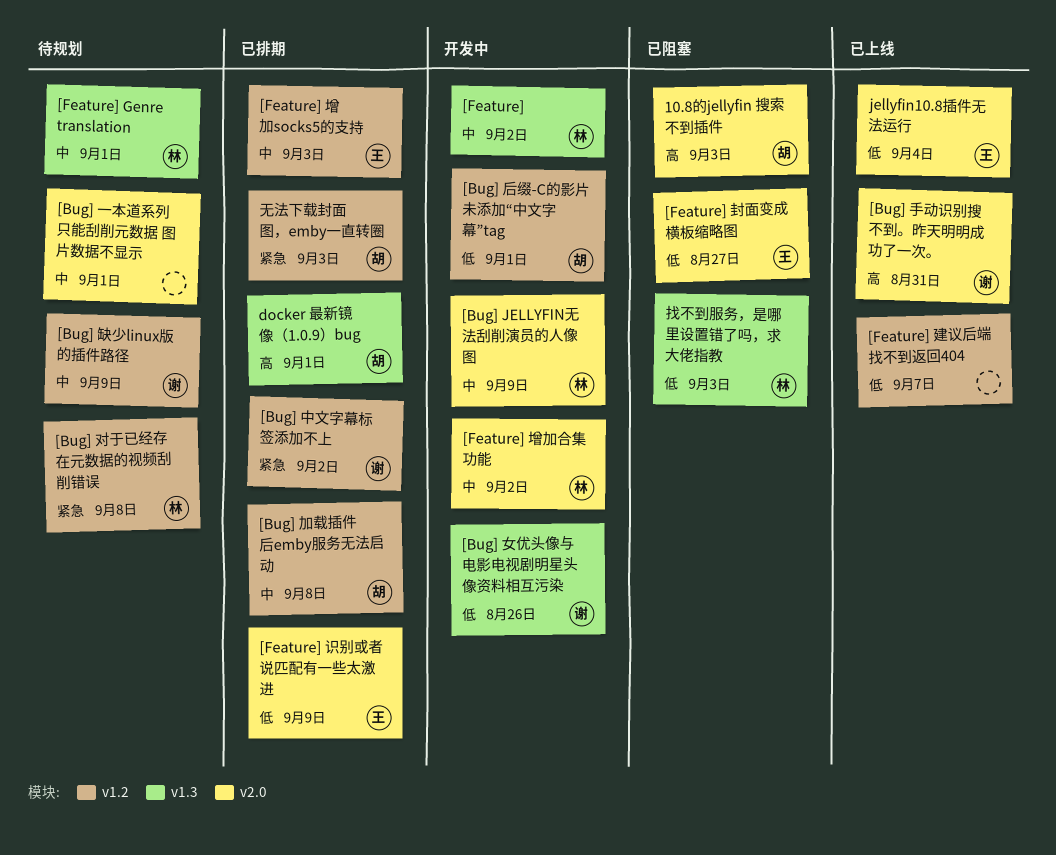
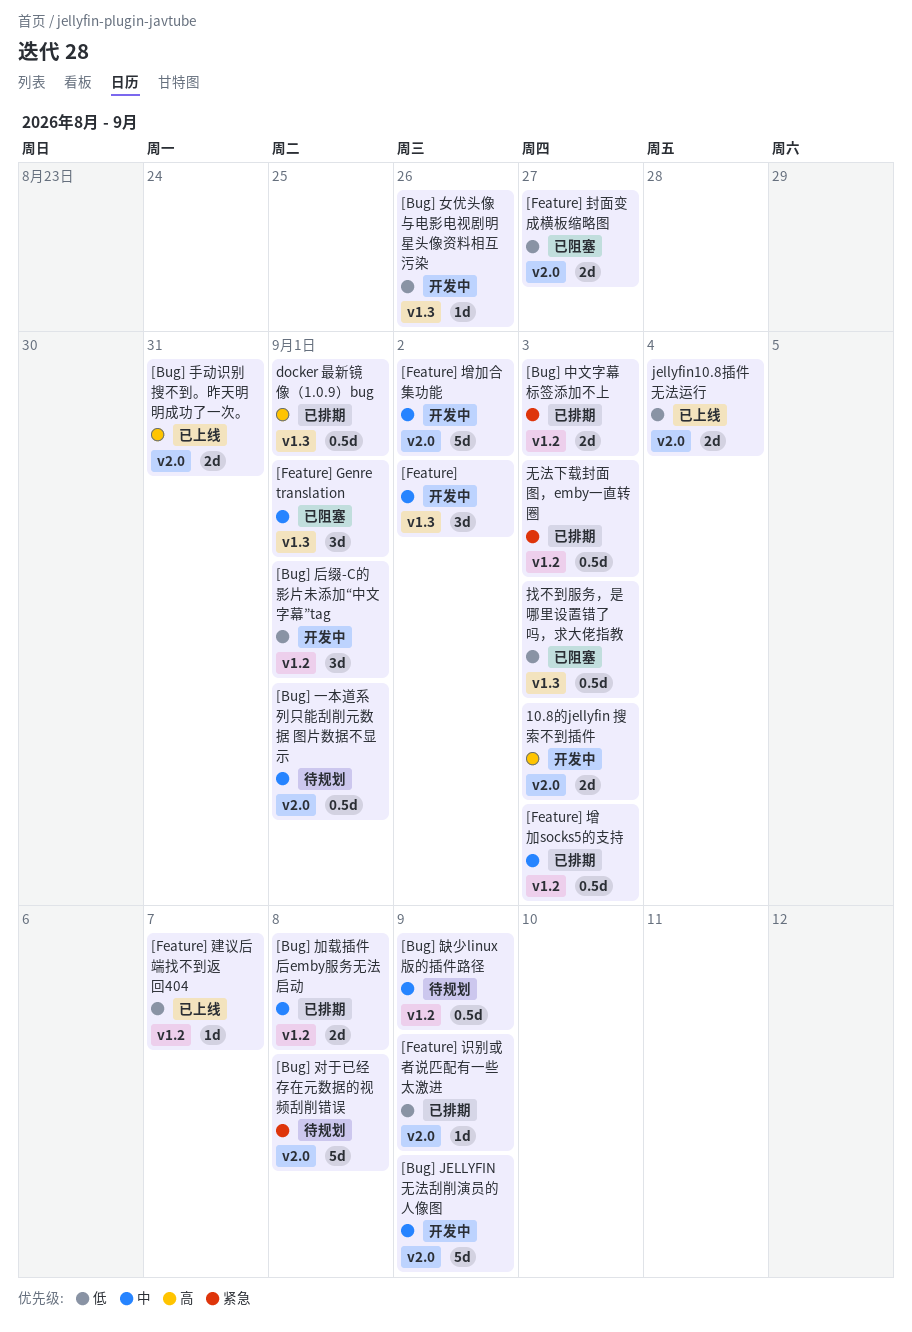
10.8的jellyfin 搜索不到插件, status: 已阻塞 -> 开发中
[Bug] 中文字幕标签添加不上, due: Sep 2 -> Sep 3
[Bug] 对于已经存在元数据的视频刮削错误, label: v1.2 -> v2.0
[Feature] Genre translation, status: 待规划 -> 已阻塞

